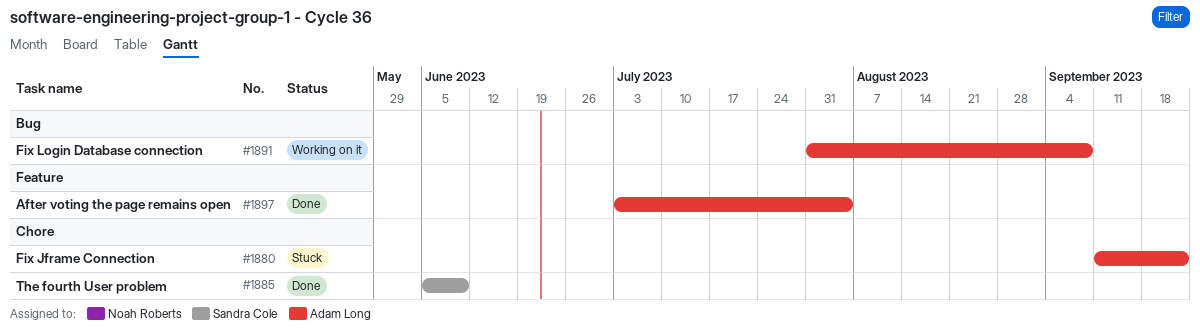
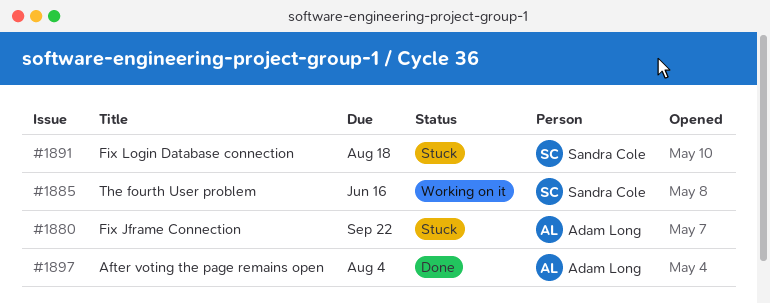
#1885, status: Done -> Working on it
#1885, due: Jun 9 -> Jun 16
#1891, status: Working on it -> Stuck
#1891, owner: Adam Long -> Sandra Cole
#1891, due: Sep 8 -> Aug 18

